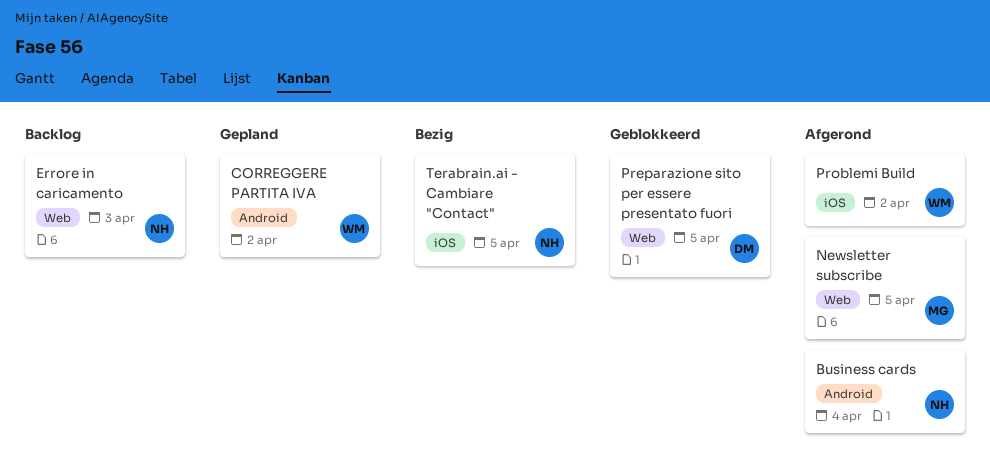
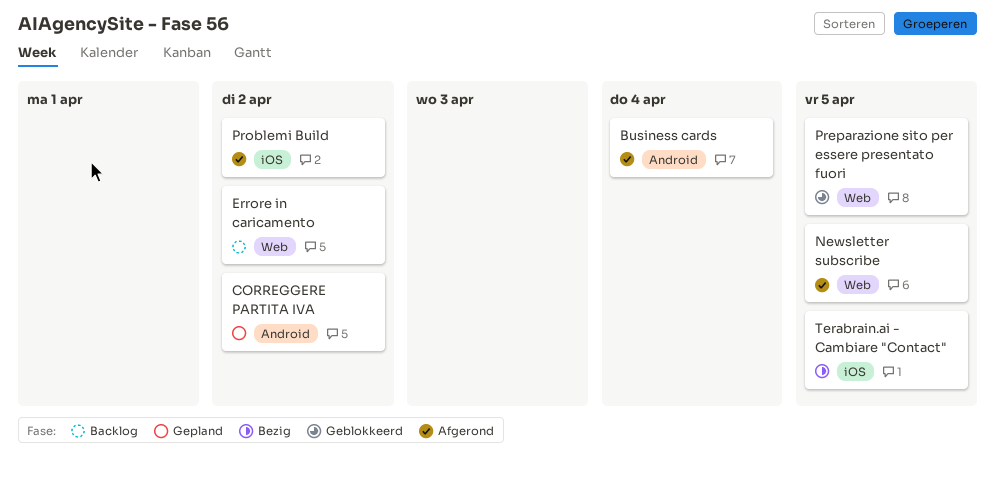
Errore in caricamento, due: Apr 3 -> Apr 2

